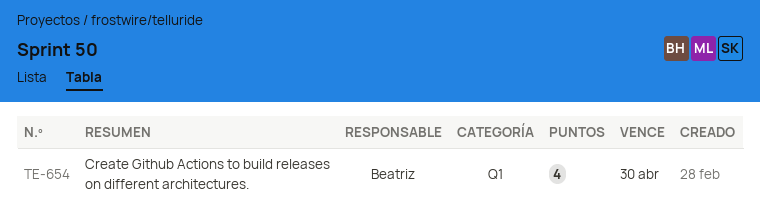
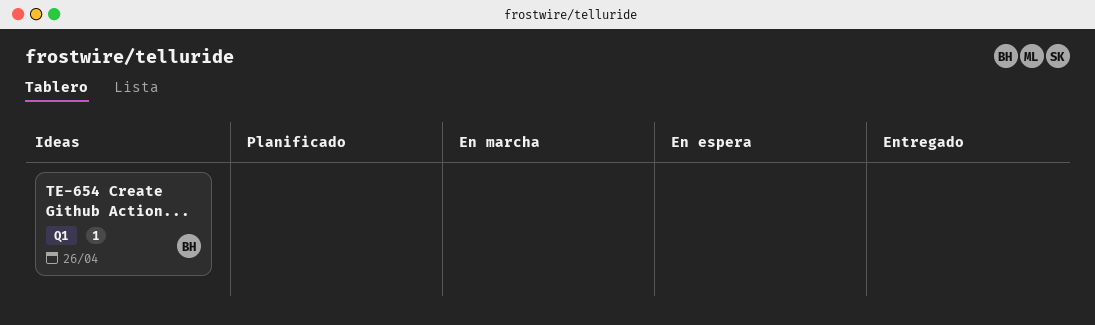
TE-654, estimate: 4 -> 1
TE-654, due: Apr 30 -> Apr 26

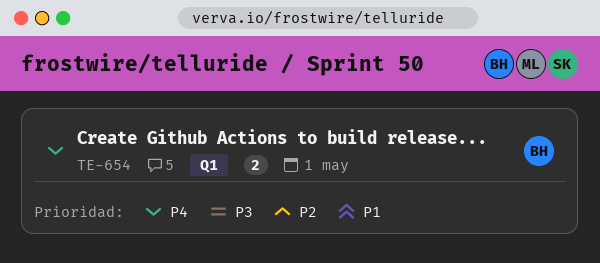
TE-654, estimate: 1 -> 2
TE-654, due: Apr 26 -> May 1

